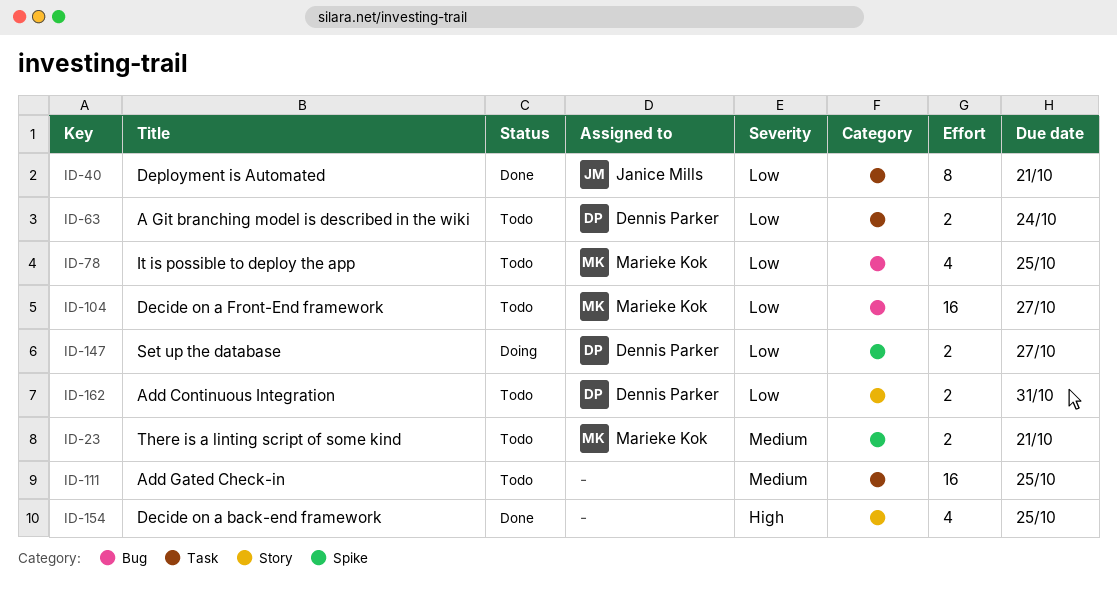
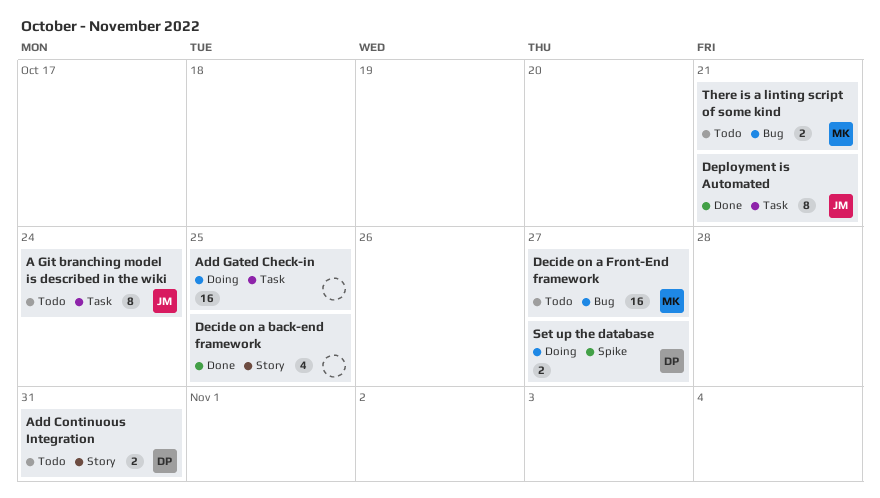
A Git branching model is described in the wiki, owner: Dennis Parker -> Janice Mills
A Git branching model is described in the wiki, estimate: 2 -> 8
Add Gated Check-in, status: Todo -> Doing
It is possible to deploy the app: present -> none
There is a linting script of some kind, label: Spike -> Bug

